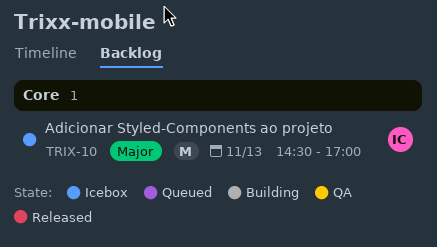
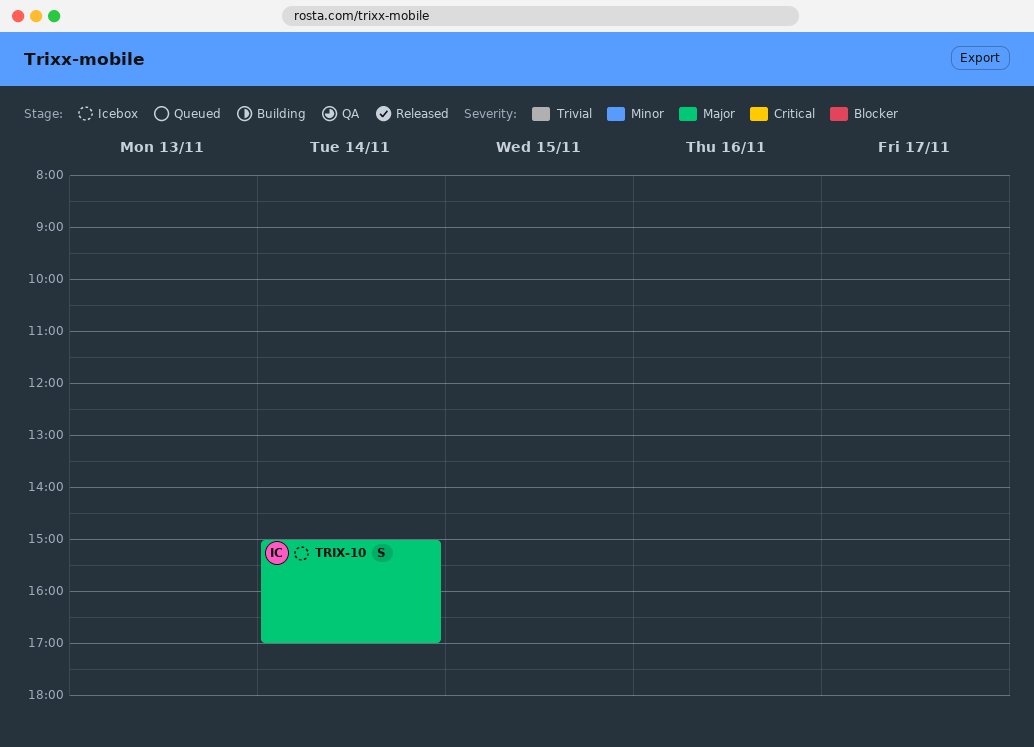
TRIX-10, estimate: M -> S
TRIX-10, day: Nov 13 -> Nov 14
TRIX-10, begins: 14:30 -> 15:00

